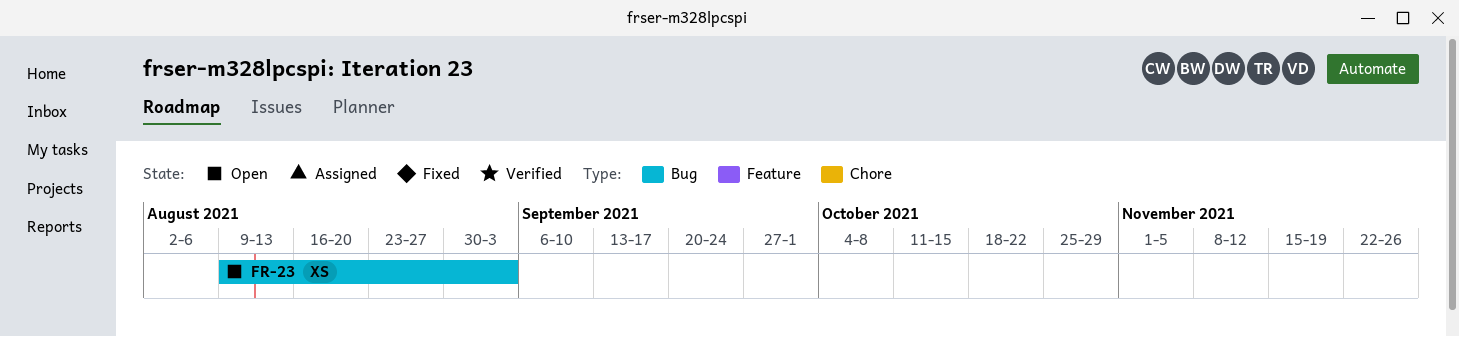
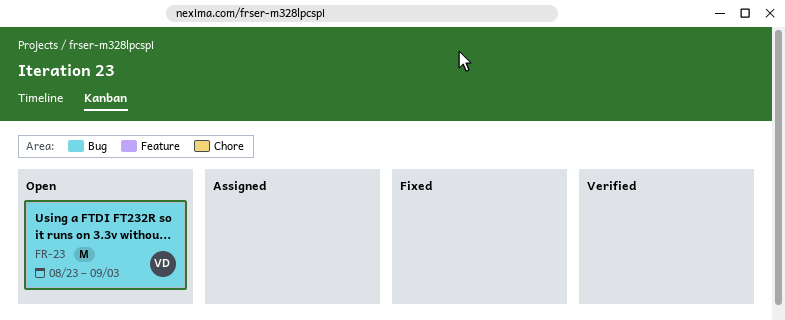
FR-23, estimate: XS -> M
FR-23, start: Aug 9 -> Aug 23

